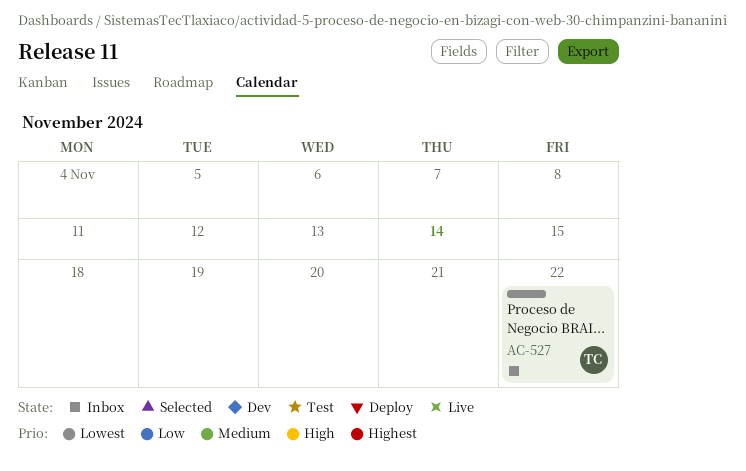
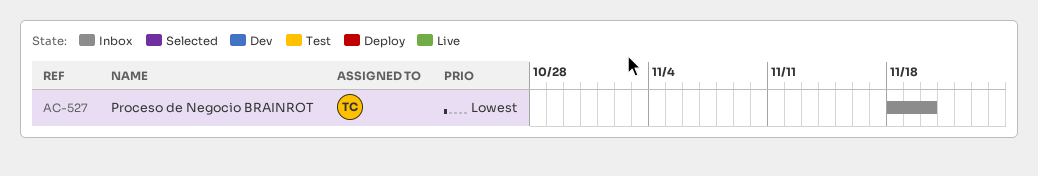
AC-527, due: Nov 22 -> Nov 20

